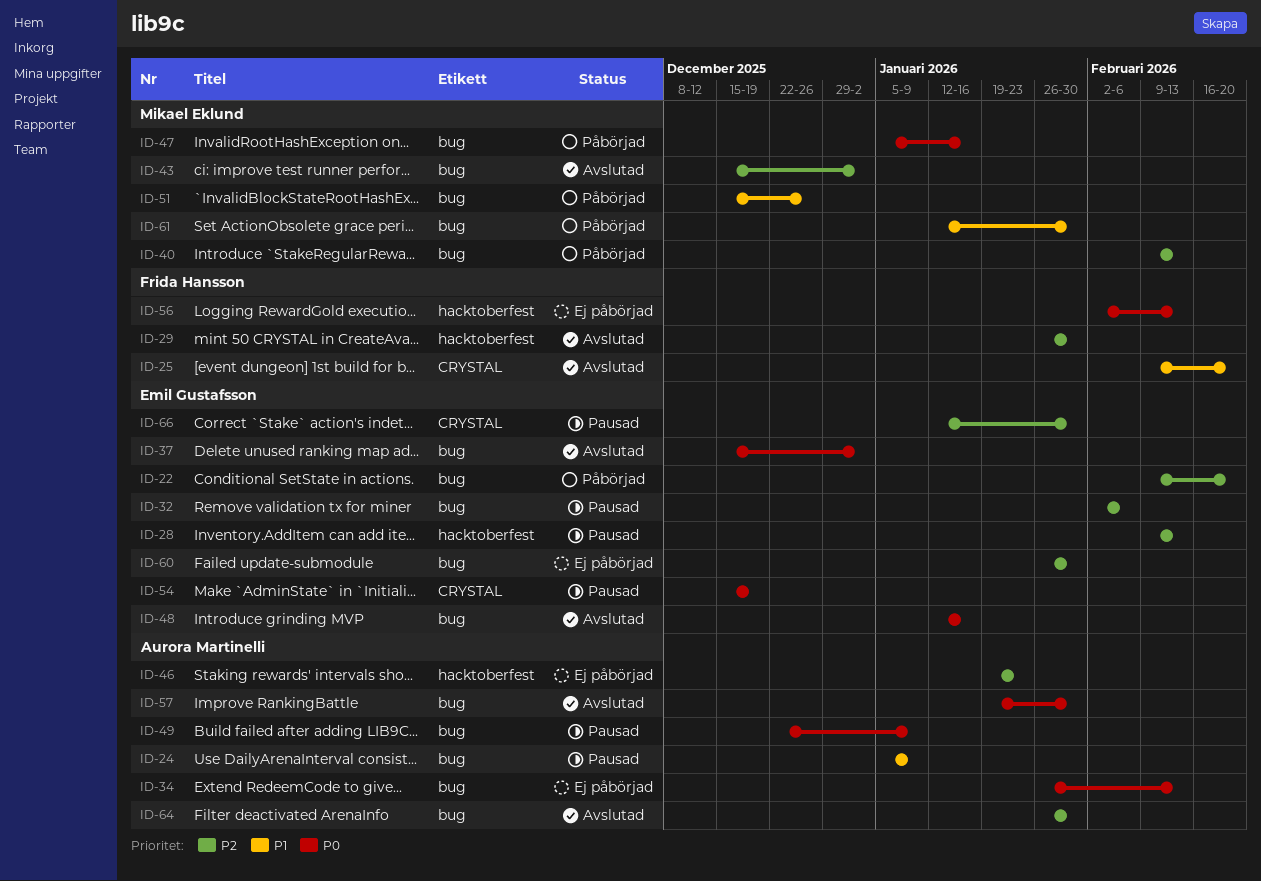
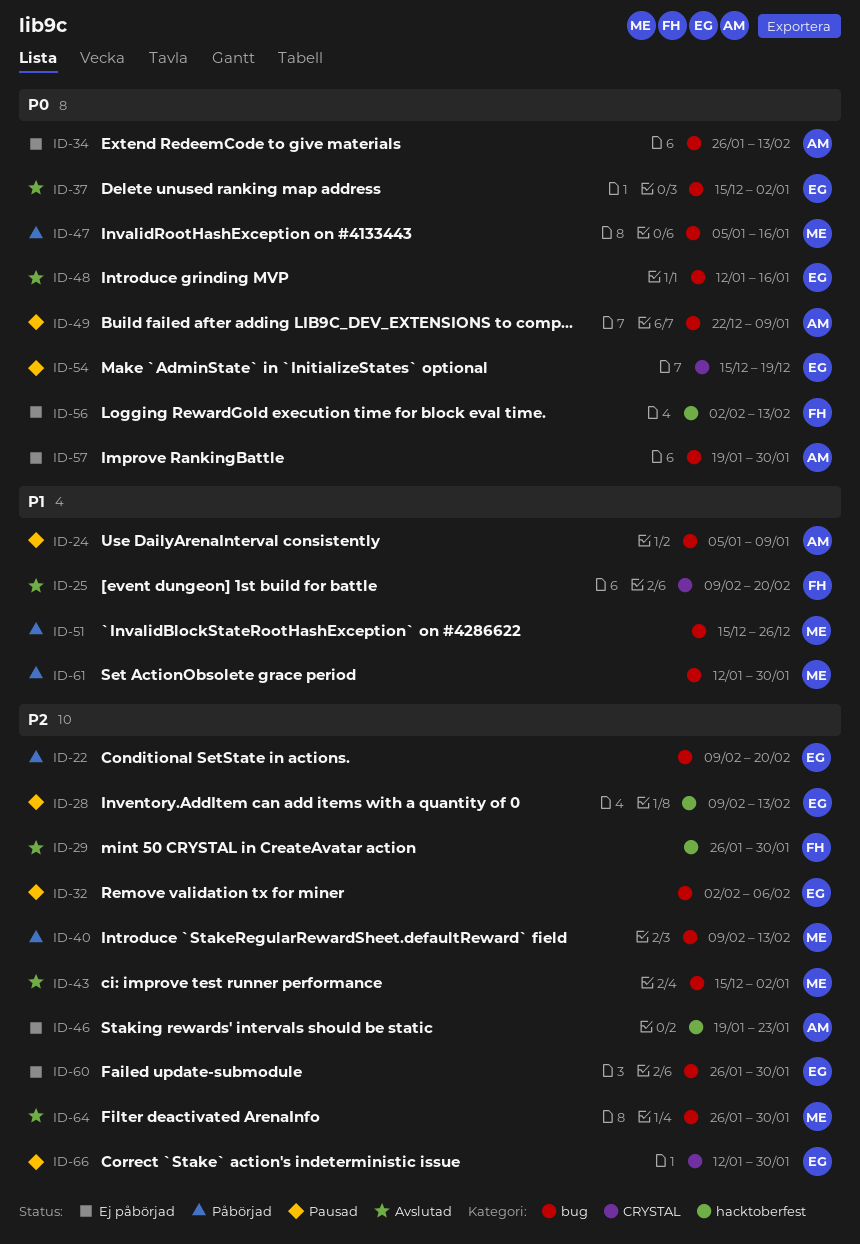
ID-57, status: Avslutad -> Ej påbörjad
ID-64, owner: Aurora Martinelli -> Mikael Eklund

